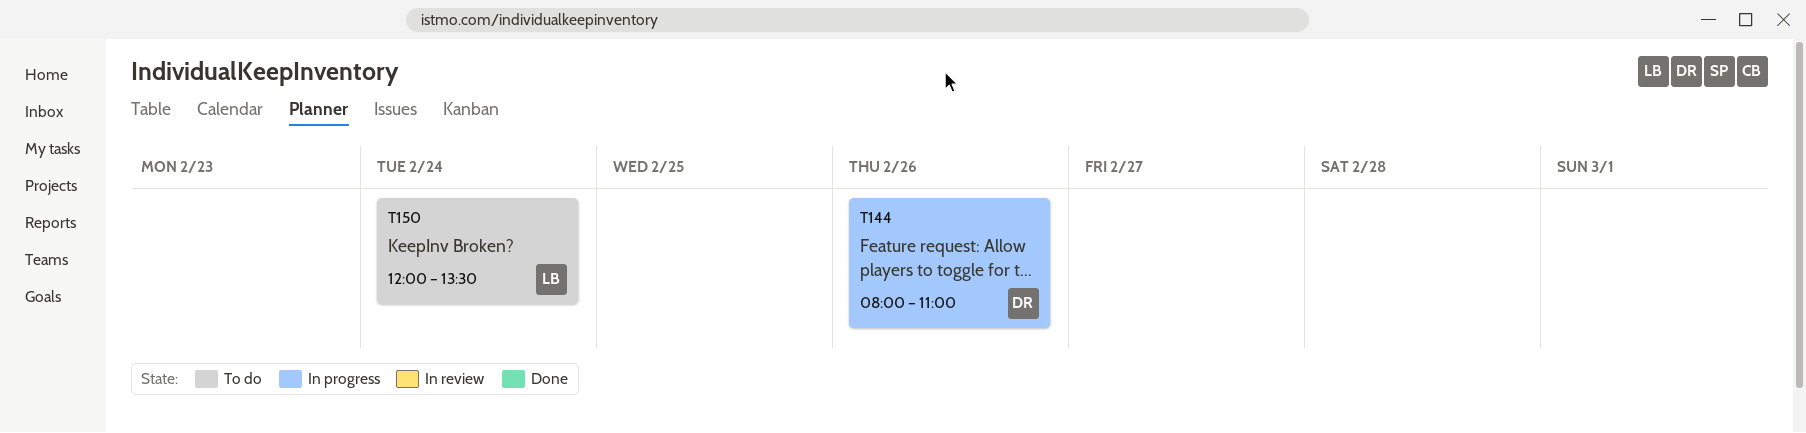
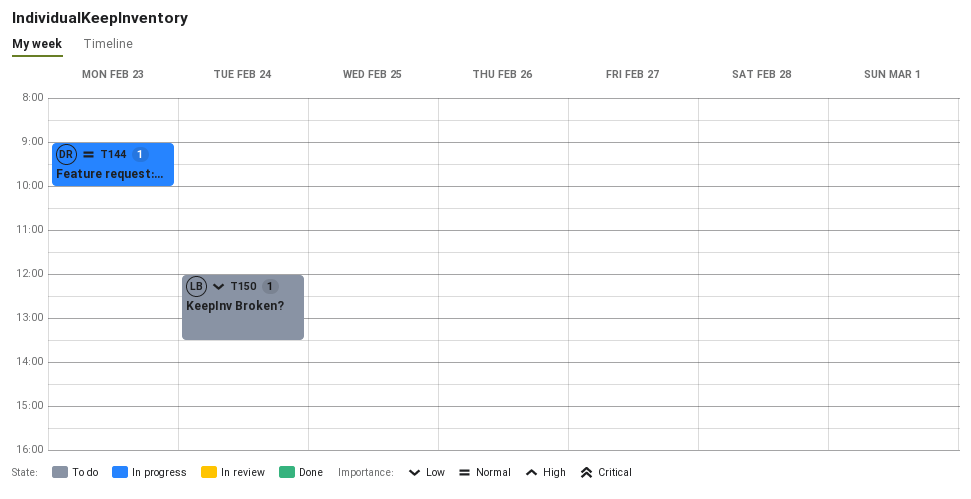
T144, day: Feb 26 -> Feb 23
T144, begins: 08:00 -> 09:00
T144, ends: 11:00 -> 10:00

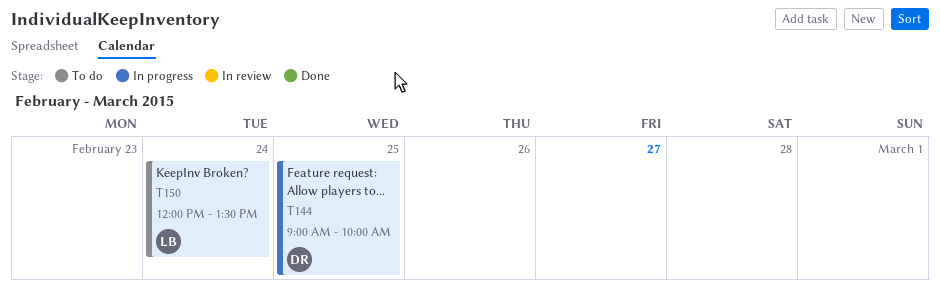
T144, day: Feb 23 -> Feb 25

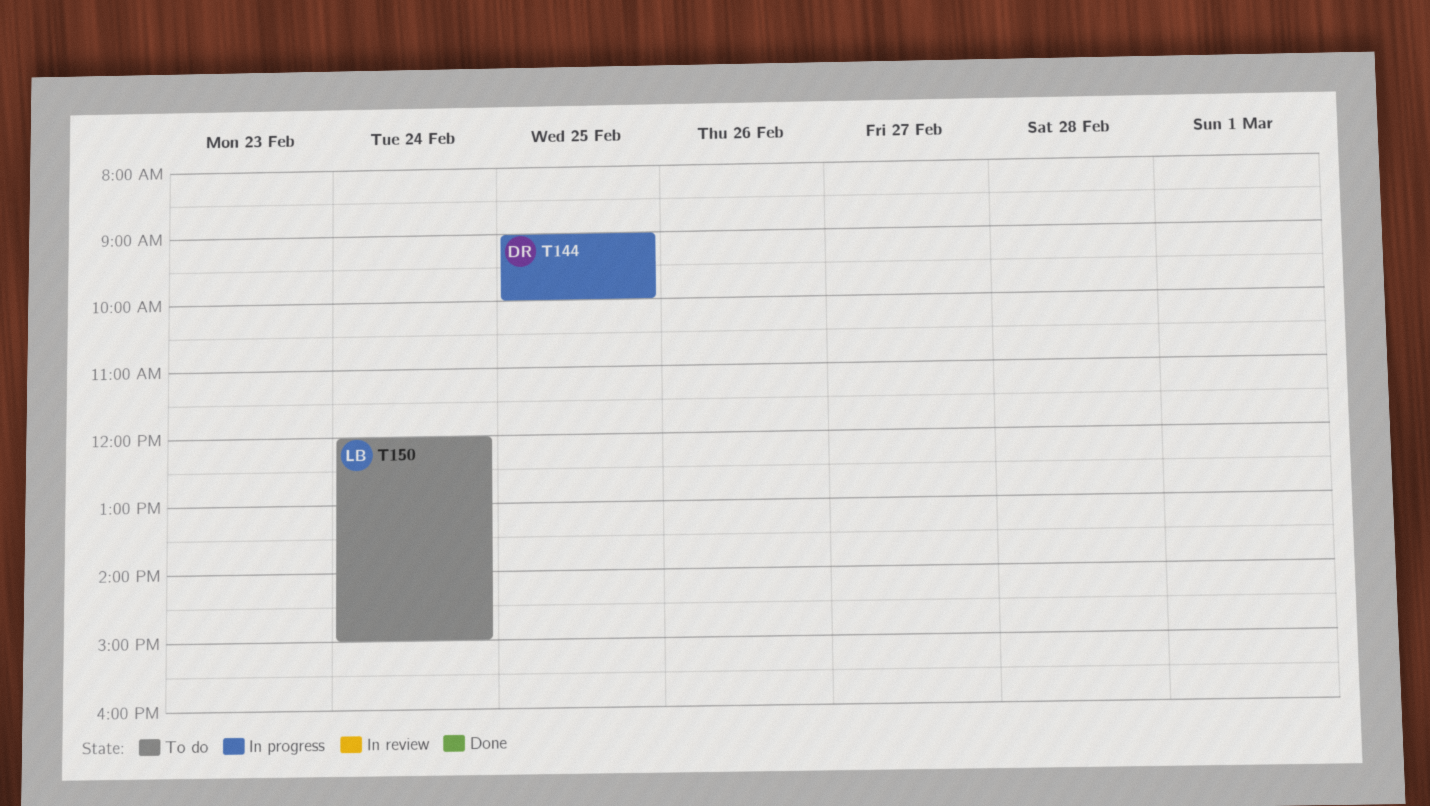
T150, ends: 13:30 -> 15:00

